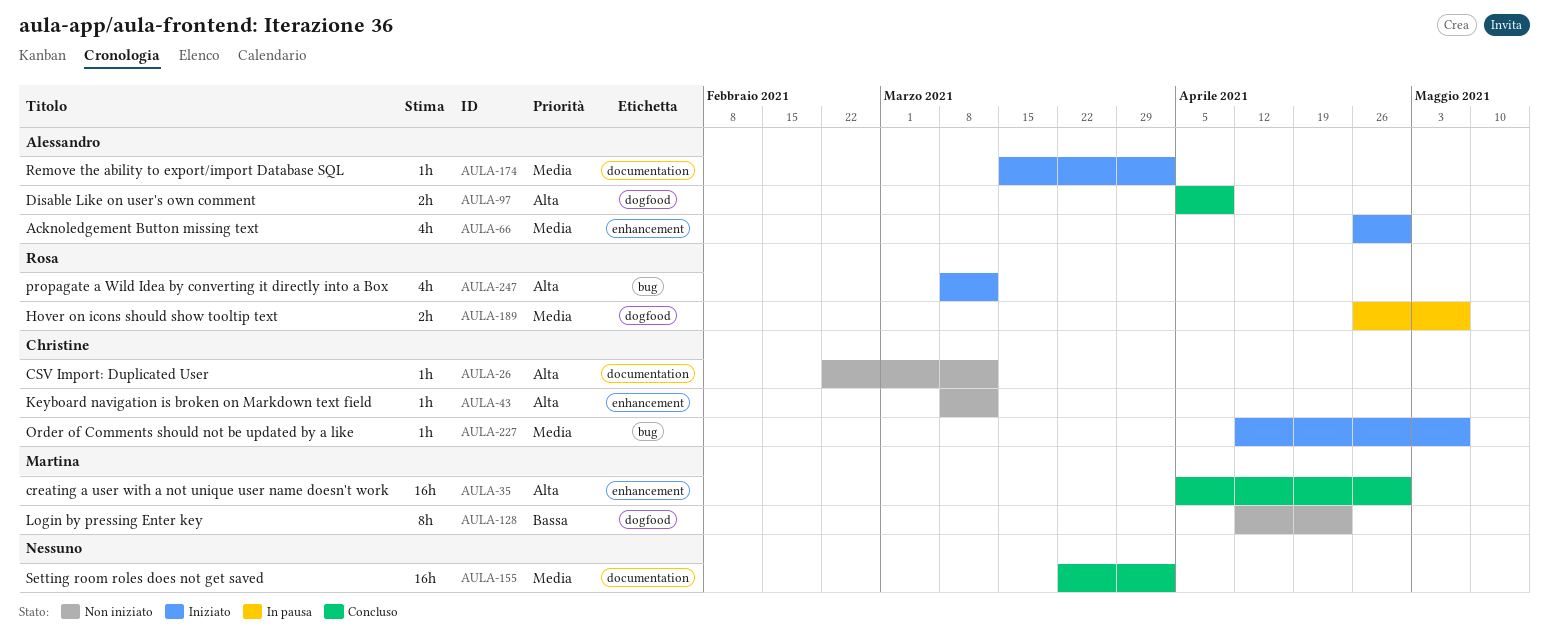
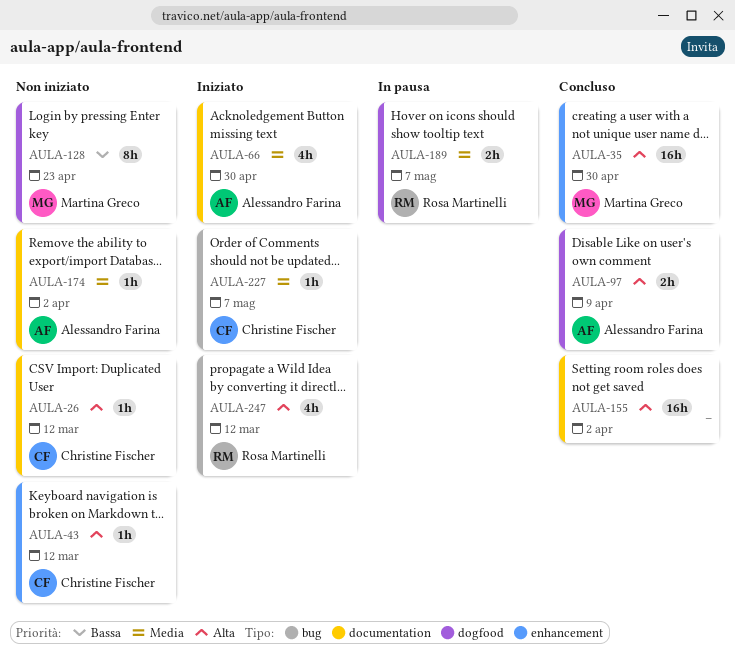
AULA-66, label: enhancement -> documentation
AULA-155, priority: Media -> Alta
AULA-174, status: Iniziato -> Non iniziato

